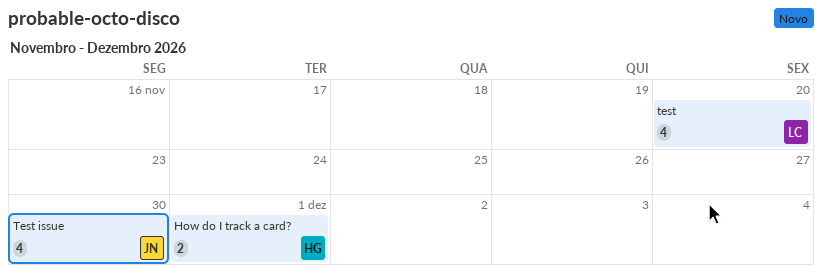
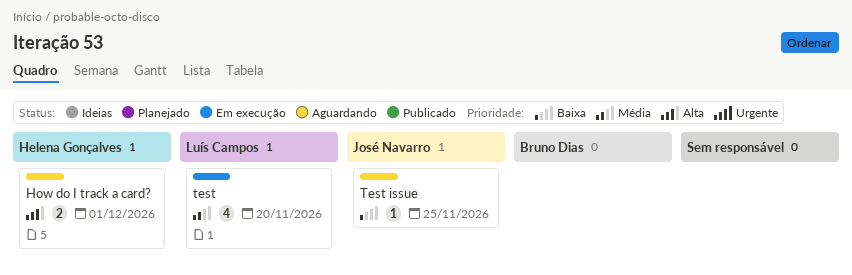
Test issue, estimate: 4 -> 1
Test issue, due: Nov 30 -> Nov 25

